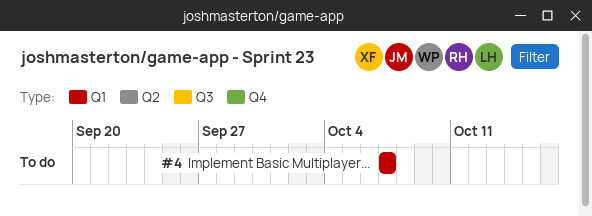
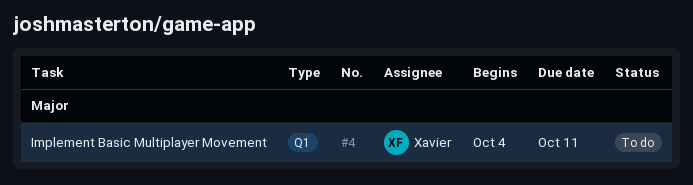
#4, start: Oct 7 -> Oct 4
#4, due: Oct 7 -> Oct 11

